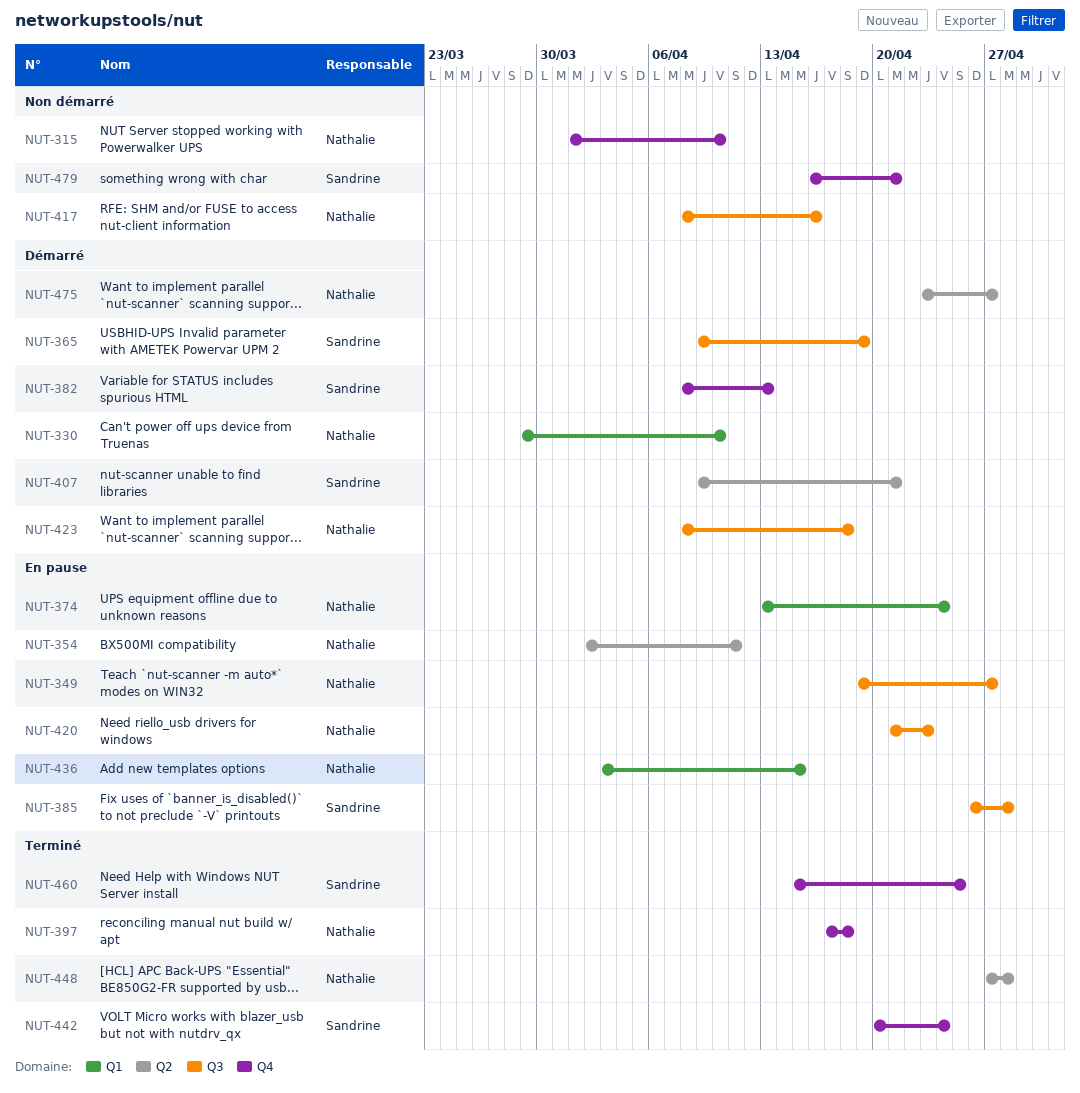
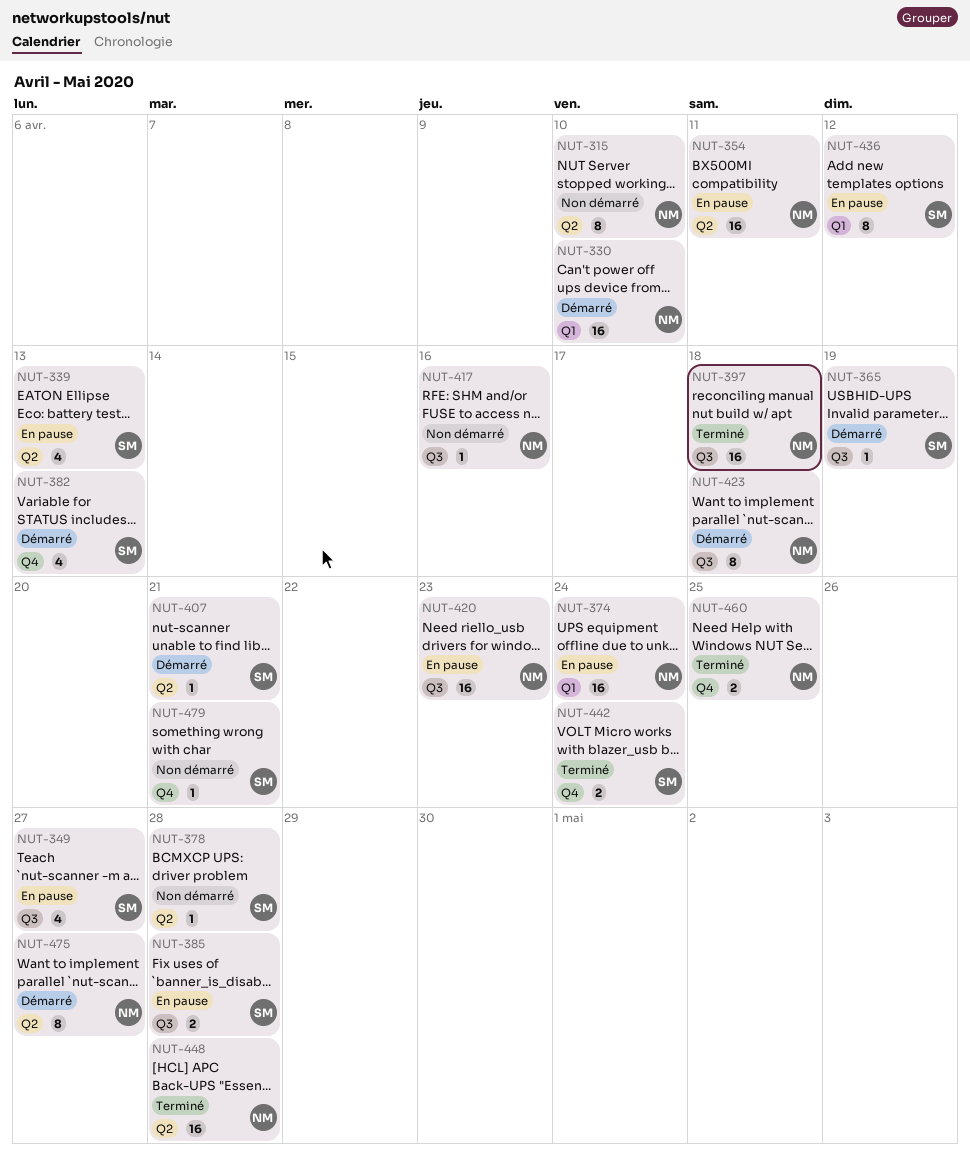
NUT-315, label: Q4 -> Q2
NUT-339: none -> present
NUT-349, owner: Nathalie -> Sandrine
NUT-378: none -> present
NUT-397, label: Q4 -> Q3
NUT-436, owner: Nathalie -> Sandrine
NUT-436, due: Apr 15 -> Apr 12
NUT-460, owner: Sandrine -> Nathalie

